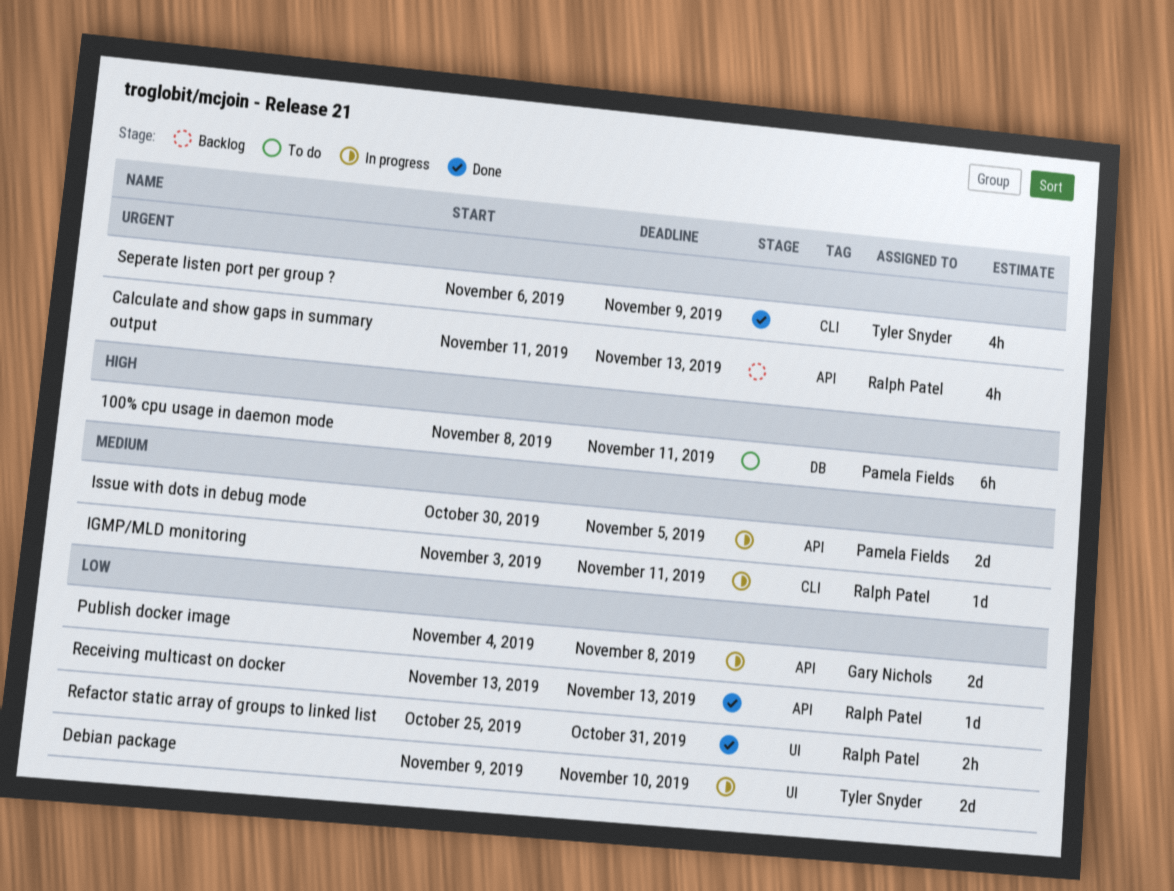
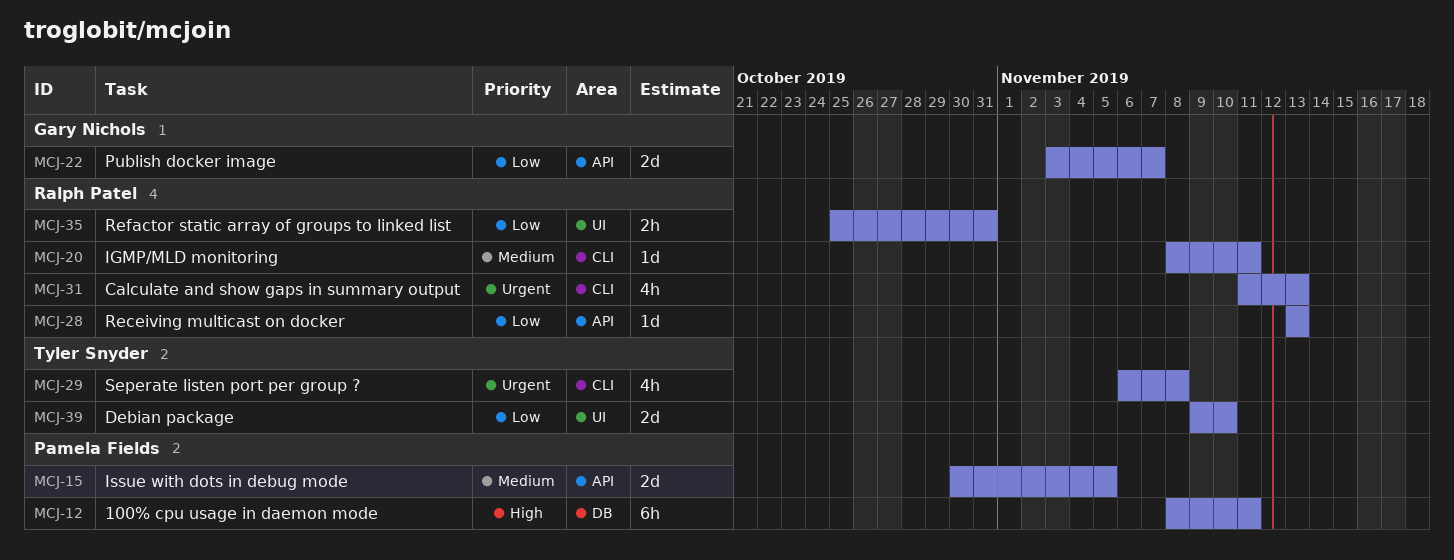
Calculate and show gaps in summary output, label: API -> CLI
IGMP/MLD monitoring, start: Nov 3 -> Nov 8
Publish docker image, start: Nov 4 -> Nov 3
Publish docker image, due: Nov 8 -> Nov 7
Seperate listen port per group ?, due: Nov 9 -> Nov 8

